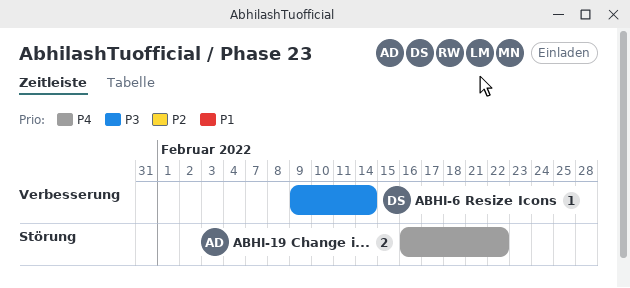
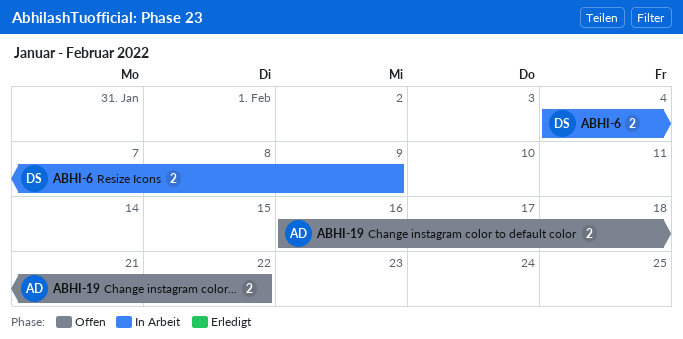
ABHI-6, estimate: 1 -> 2
ABHI-6, start: Feb 9 -> Feb 4
ABHI-6, due: Feb 14 -> Feb 9

